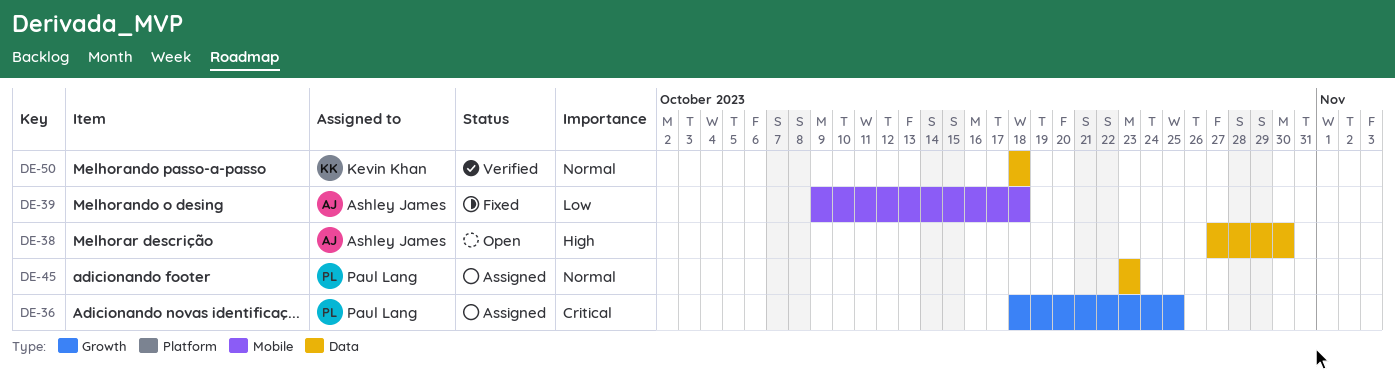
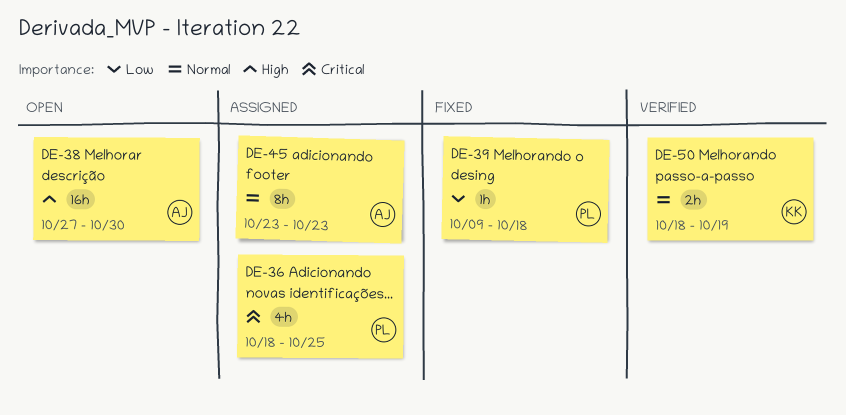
DE-39, owner: Ashley James -> Paul Lang
DE-45, owner: Paul Lang -> Ashley James
DE-50, due: Oct 18 -> Oct 19

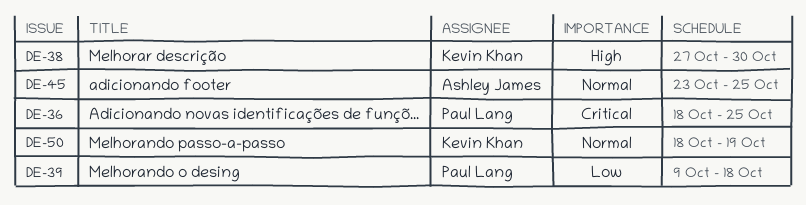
DE-38, owner: Ashley James -> Kevin Khan
DE-45, due: Oct 23 -> Oct 25

